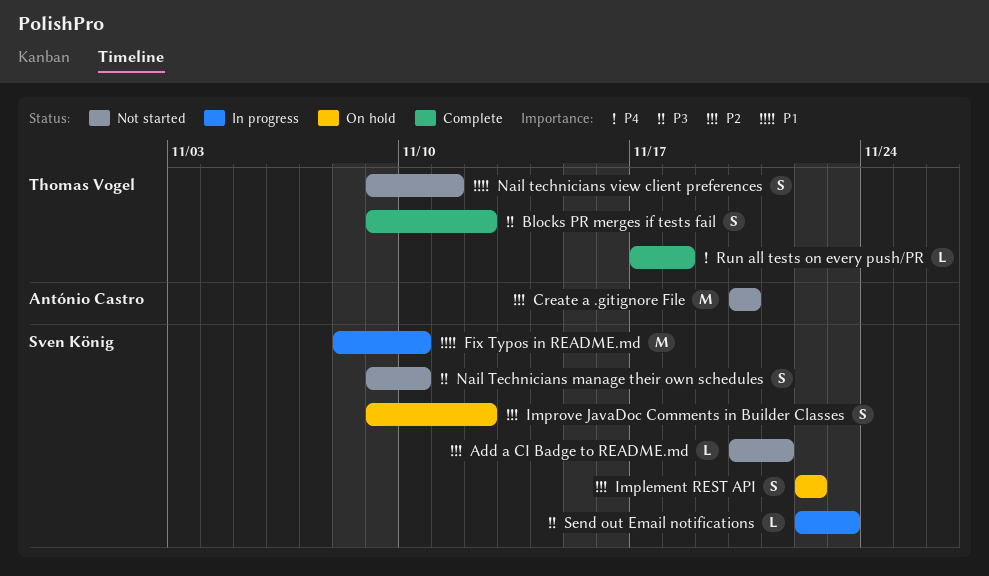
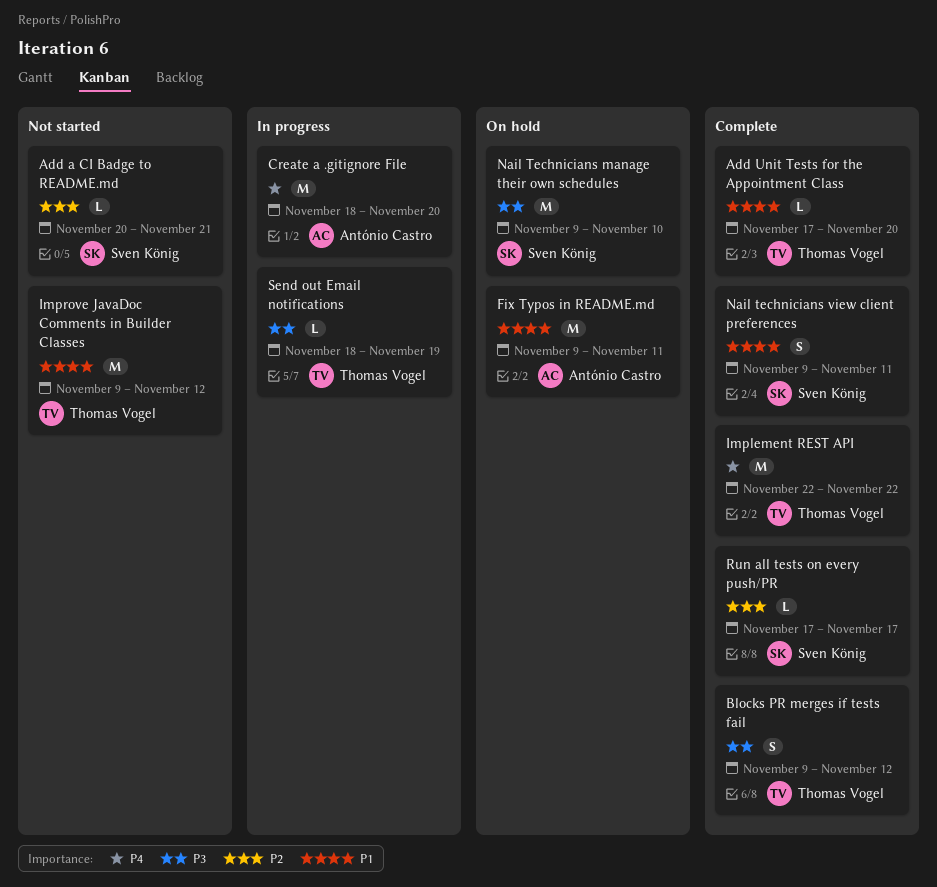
Add Unit Tests for the Appointment Class: none -> present
Create a .gitignore File, status: Not started -> In progress
Create a .gitignore File, priority: P2 -> P4
Create a .gitignore File, start: Nov 20 -> Nov 18
Fix Typos in README.md, status: In progress -> On hold
Fix Typos in README.md, owner: Sven König -> António Castro
Fix Typos in README.md, start: Nov 8 -> Nov 9
Fix Typos in README.md, due: Nov 10 -> Nov 11
Implement REST API, status: On hold -> Complete
Implement REST API, owner: Sven König -> Thomas Vogel
Implement REST API, priority: P2 -> P4
Implement REST API, estimate: S -> M
Improve JavaDoc Comments in Builder Classes, status: On hold -> Not started
Improve JavaDoc Comments in Builder Classes, owner: Sven König -> Thomas Vogel
Improve JavaDoc Comments in Builder Classes, priority: P2 -> P1
Improve JavaDoc Comments in Builder Classes, estimate: S -> M
Nail Technicians manage their own schedules, status: Not started -> On hold
Nail Technicians manage their own schedules, estimate: S -> M
Nail technicians view client preferences, status: Not started -> Complete
Nail technicians view client preferences, owner: Thomas Vogel -> Sven König
Run all tests on every push/PR, owner: Thomas Vogel -> Sven König
Run all tests on every push/PR, priority: P4 -> P2
Run all tests on every push/PR, due: Nov 18 -> Nov 17
Send out Email notifications, owner: Sven König -> Thomas Vogel
Send out Email notifications, start: Nov 22 -> Nov 18
Send out Email notifications, due: Nov 23 -> Nov 19

